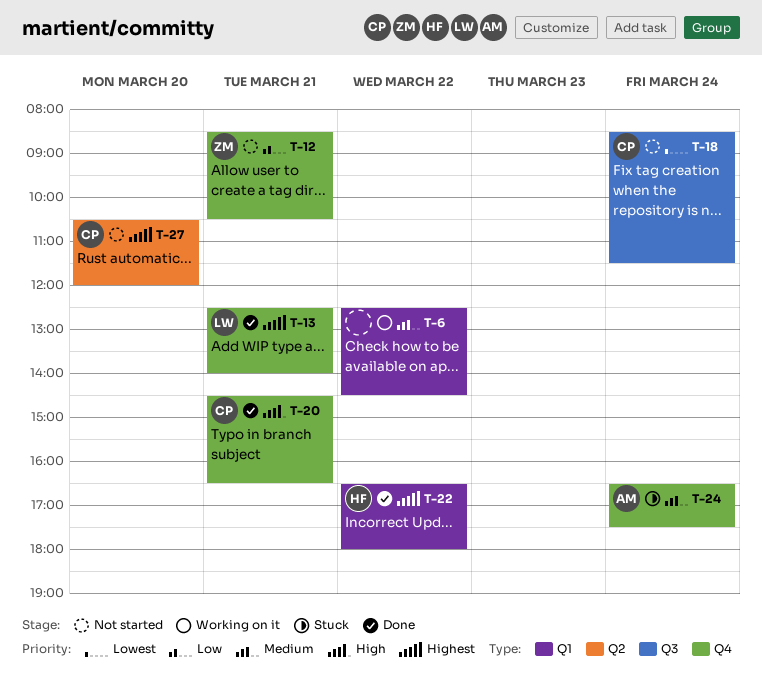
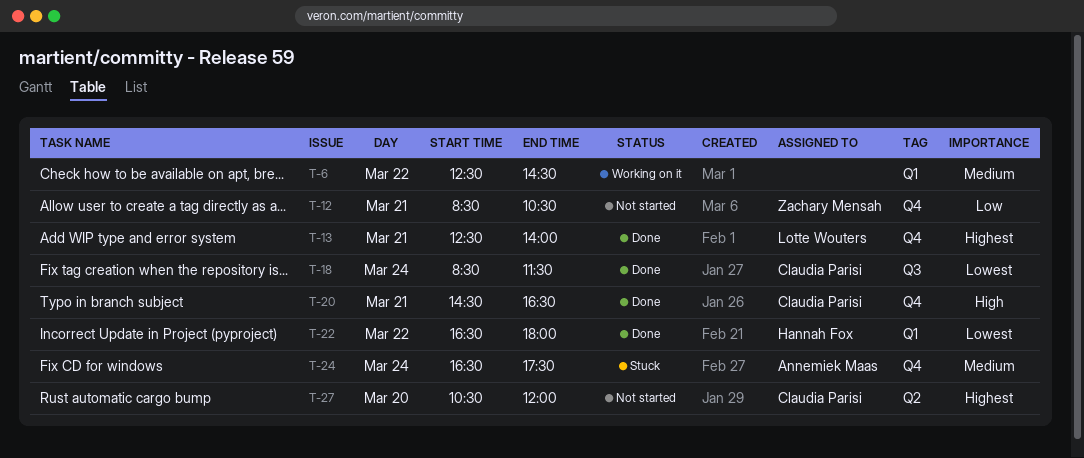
T-18, status: Not started -> Done
T-22, priority: Highest -> Lowest

